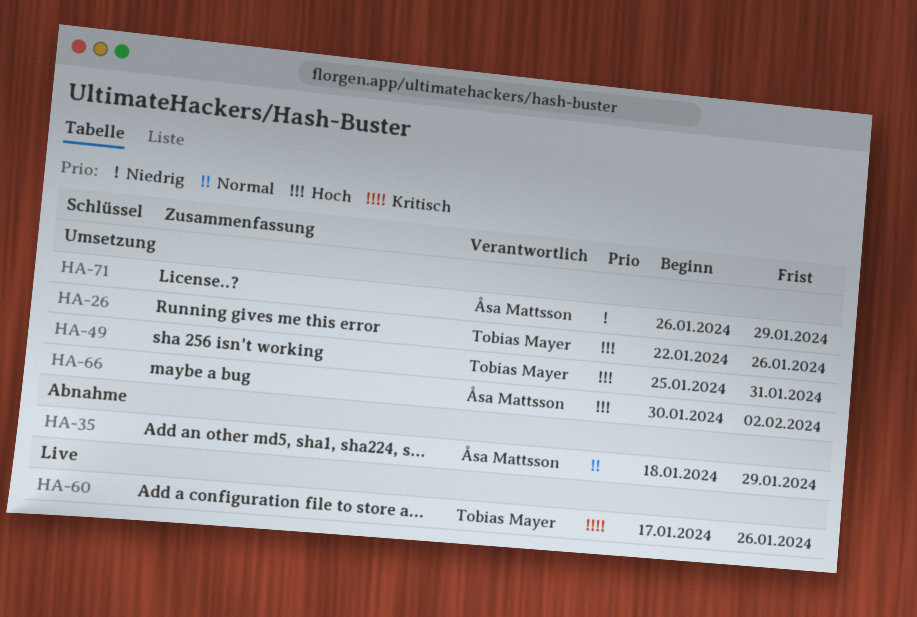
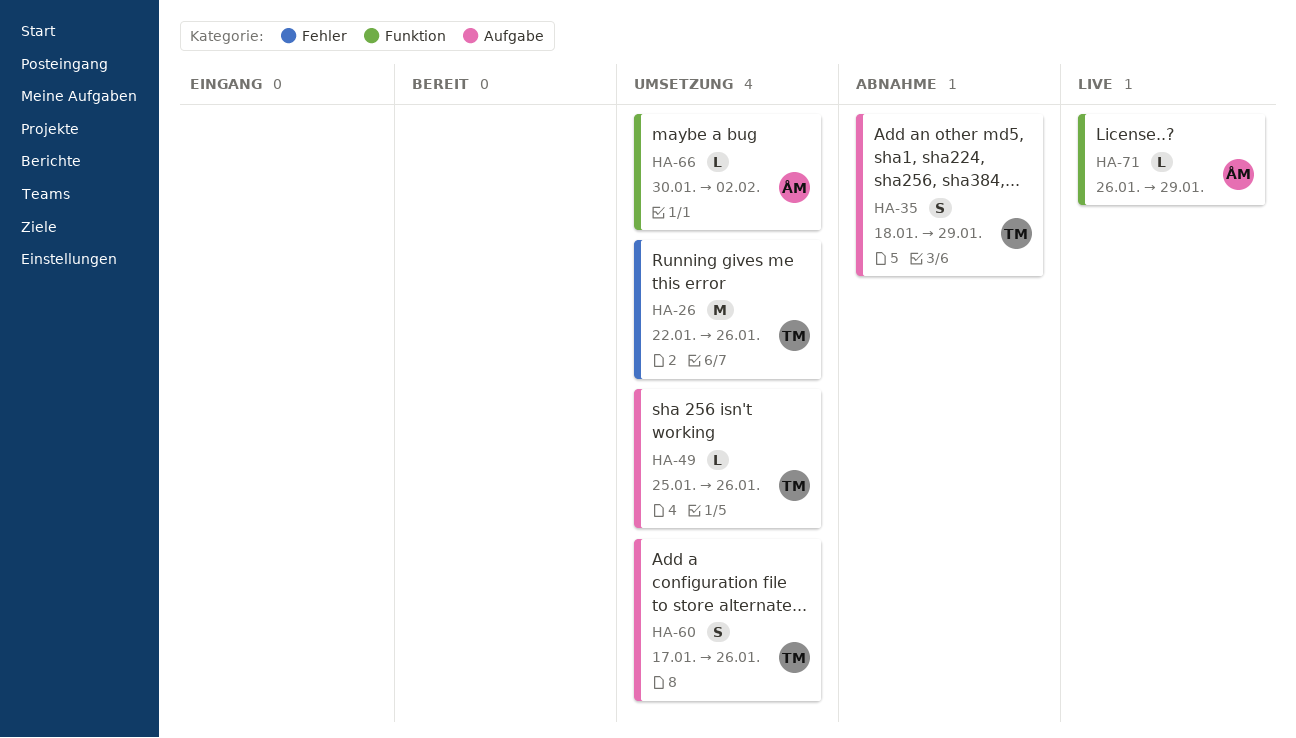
HA-35, owner: Åsa Mattsson -> Tobias Mayer
HA-49, due: Jan 31 -> Jan 26
HA-60, status: Live -> Umsetzung
HA-71, status: Umsetzung -> Live

